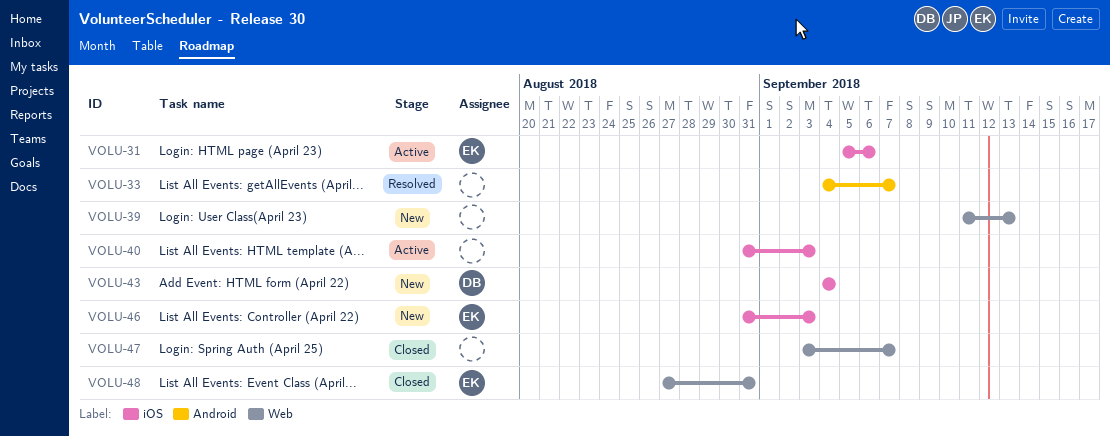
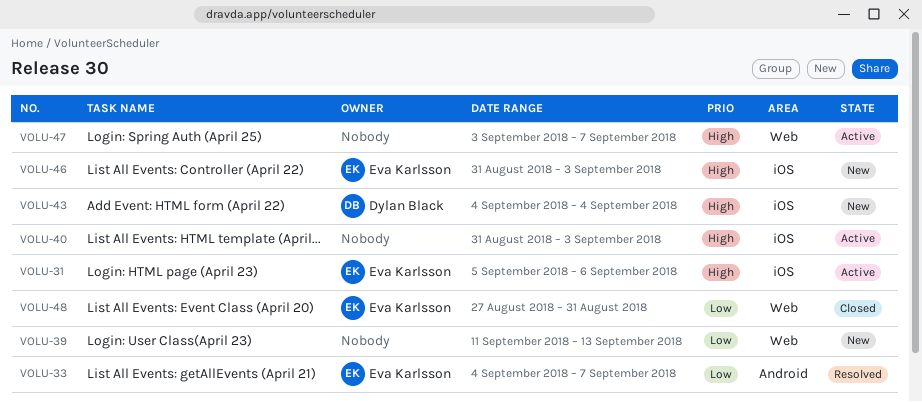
VOLU-33, owner: none -> Eva Karlsson
VOLU-47, status: Closed -> Active

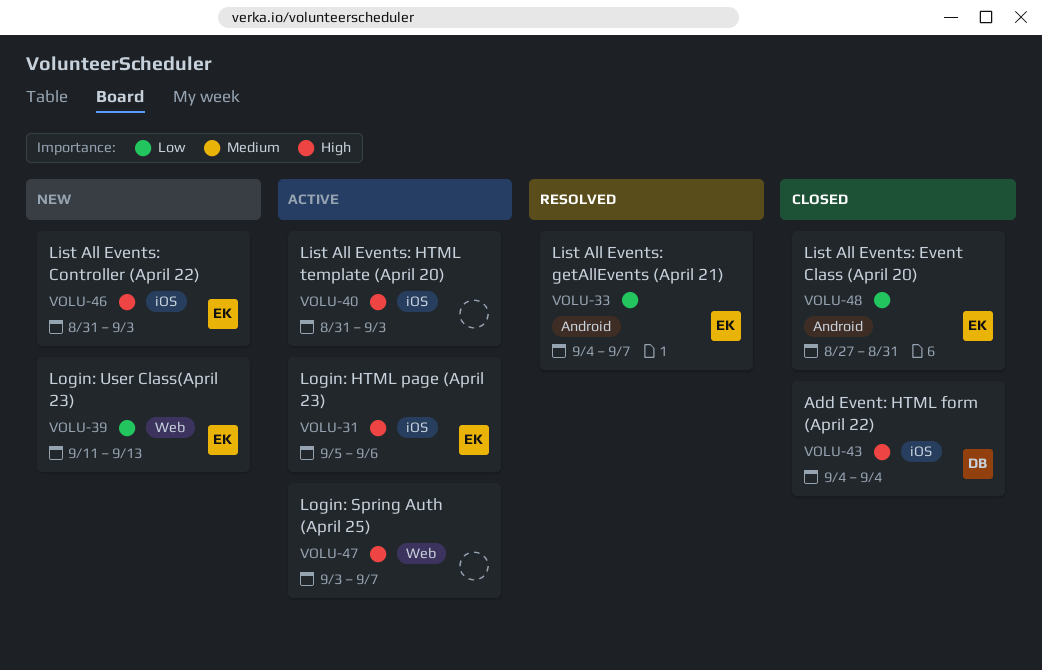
VOLU-39, owner: none -> Eva Karlsson
VOLU-43, status: New -> Closed
VOLU-48, label: Web -> Android

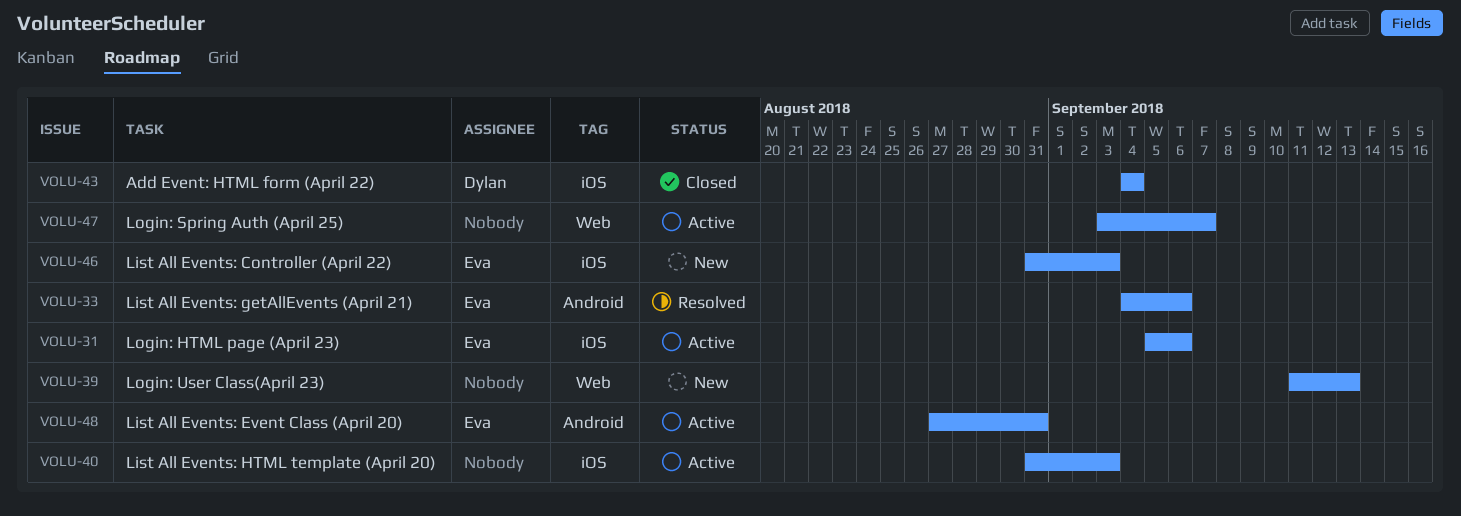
VOLU-33, due: Sep 7 -> Sep 6
VOLU-39, owner: Eva -> none
VOLU-48, status: Closed -> Active

